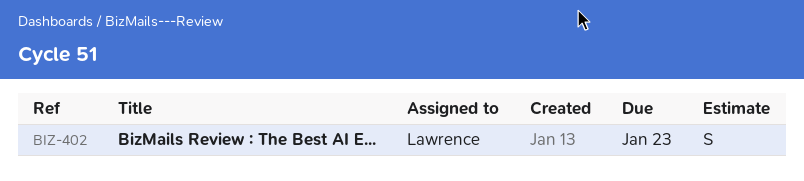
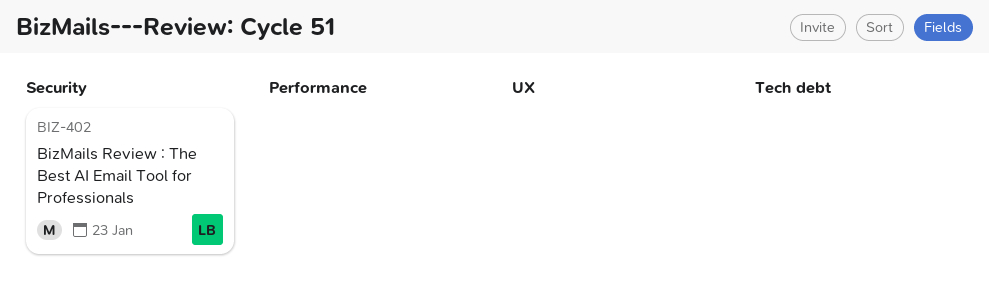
BIZ-402, estimate: S -> M

